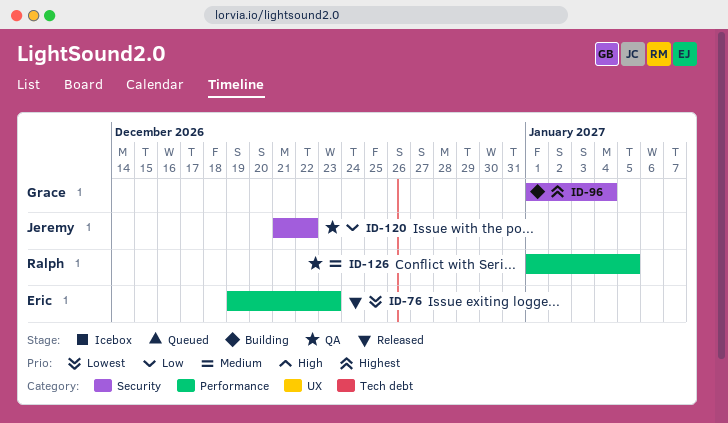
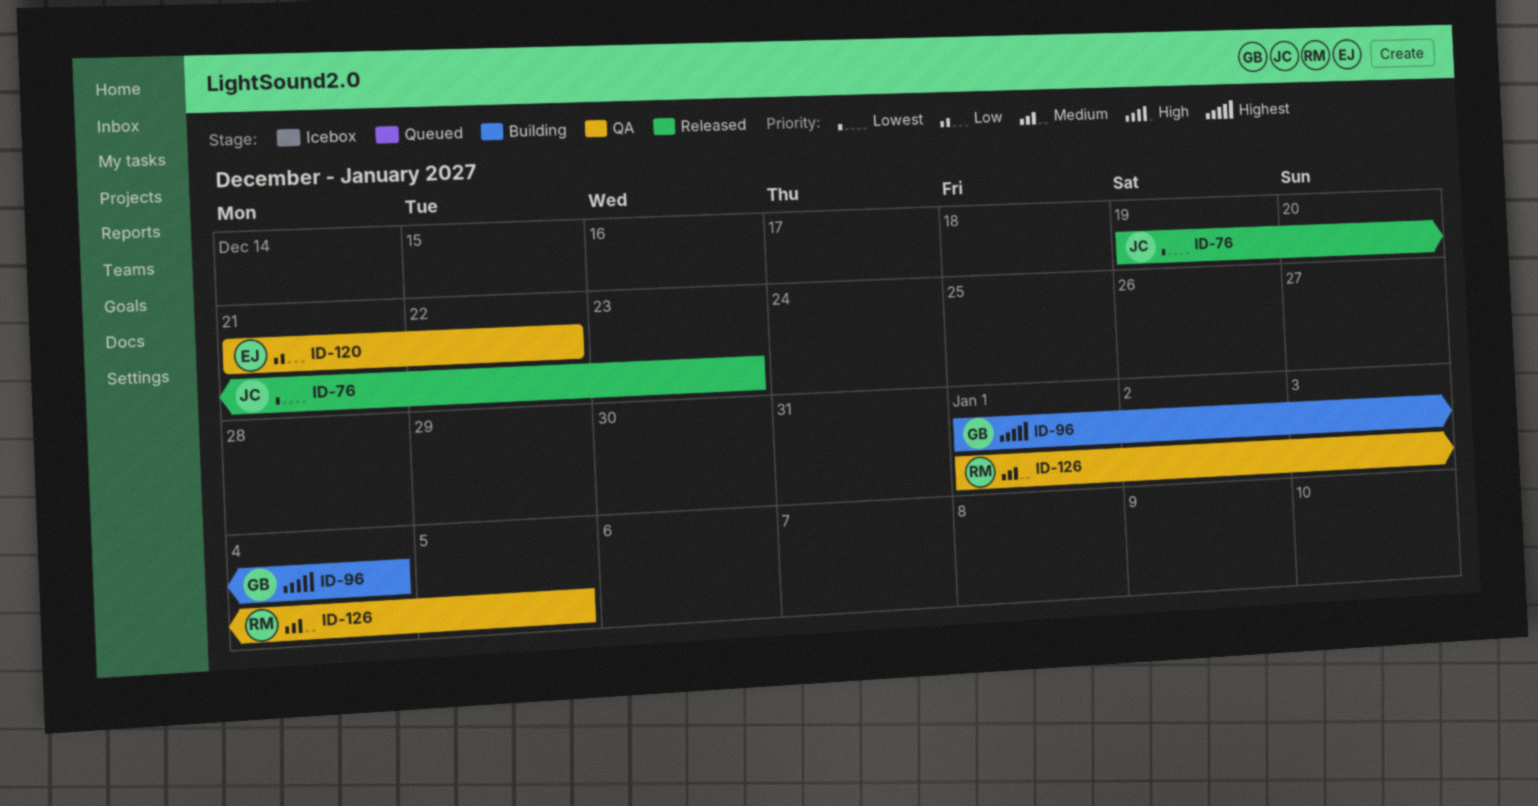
ID-76, owner: Eric -> Jeremy
ID-120, owner: Jeremy -> Eric

